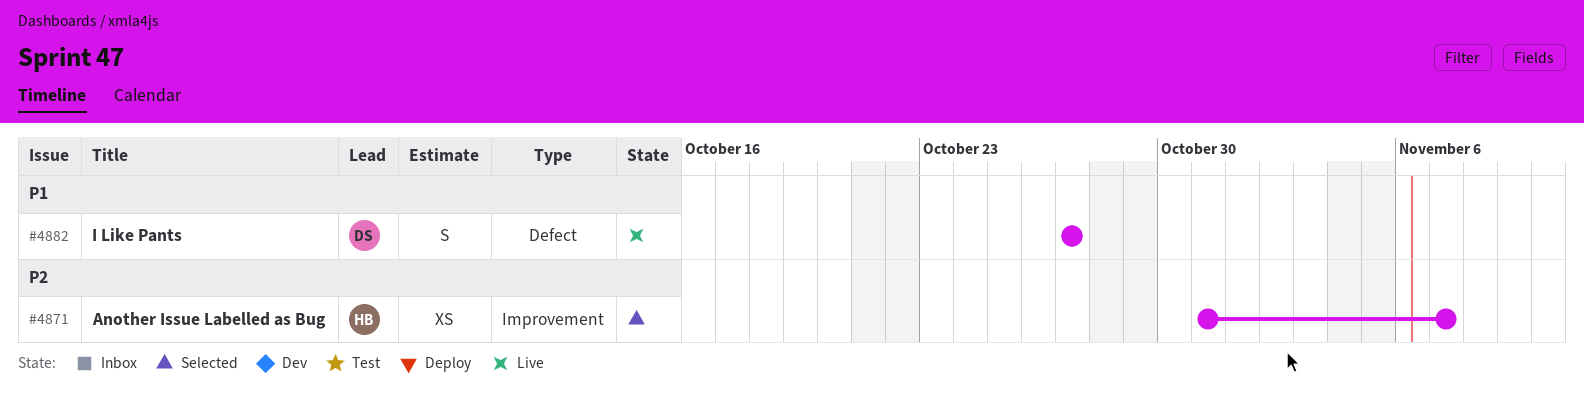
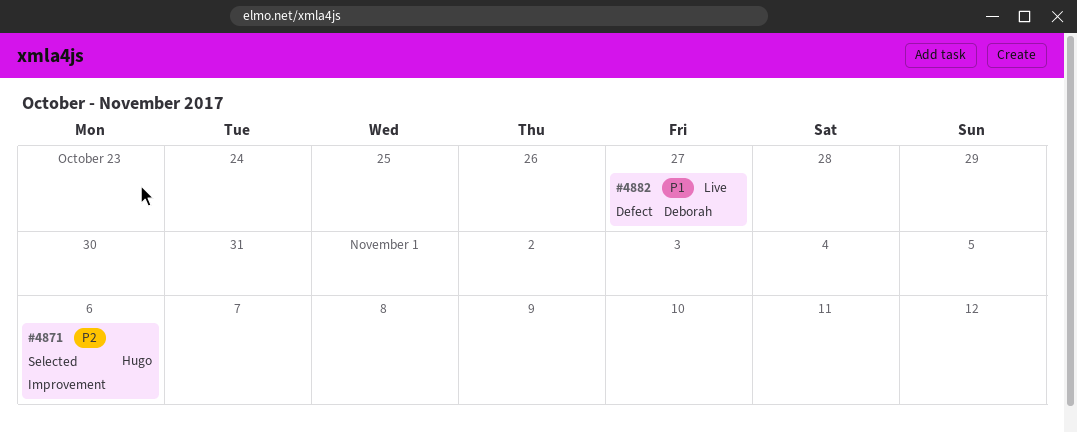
#4871, due: Nov 7 -> Nov 6

